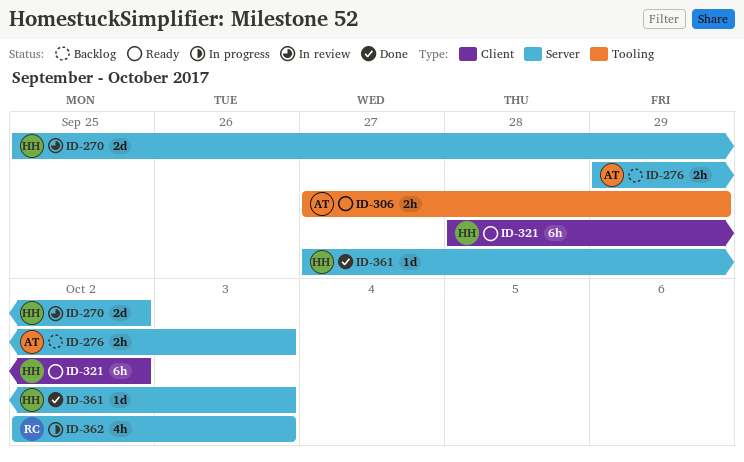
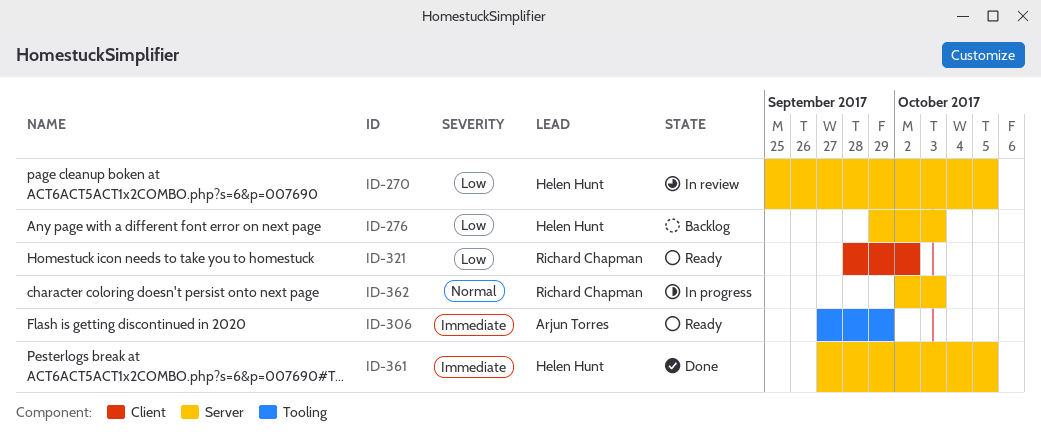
ID-270, due: Oct 2 -> Oct 5
ID-276, owner: Arjun Torres -> Helen Hunt
ID-321, owner: Helen Hunt -> Richard Chapman
ID-361, due: Oct 3 -> Oct 5

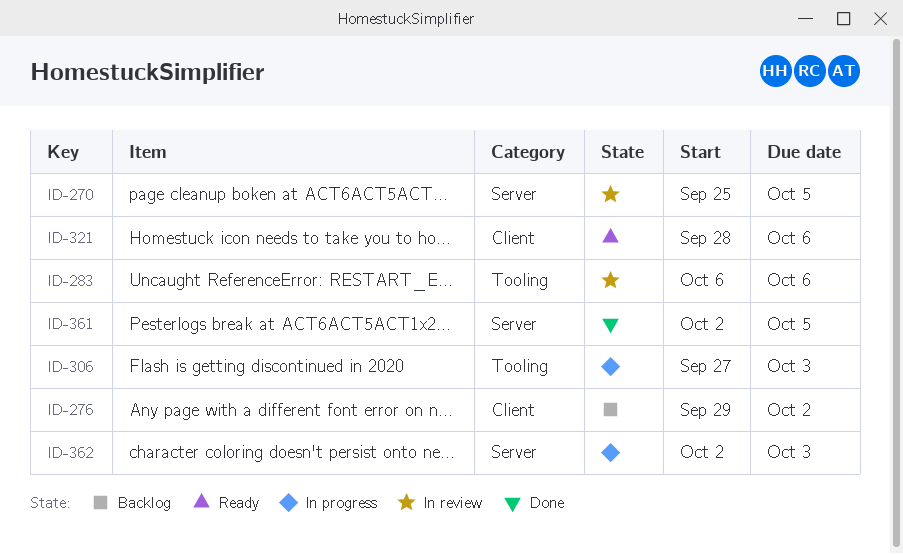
ID-276, label: Server -> Client
ID-276, due: Oct 3 -> Oct 2
ID-283: none -> present
ID-306, status: Ready -> In progress
ID-306, due: Sep 29 -> Oct 3
ID-321, due: Oct 2 -> Oct 6
ID-361, start: Sep 27 -> Oct 2

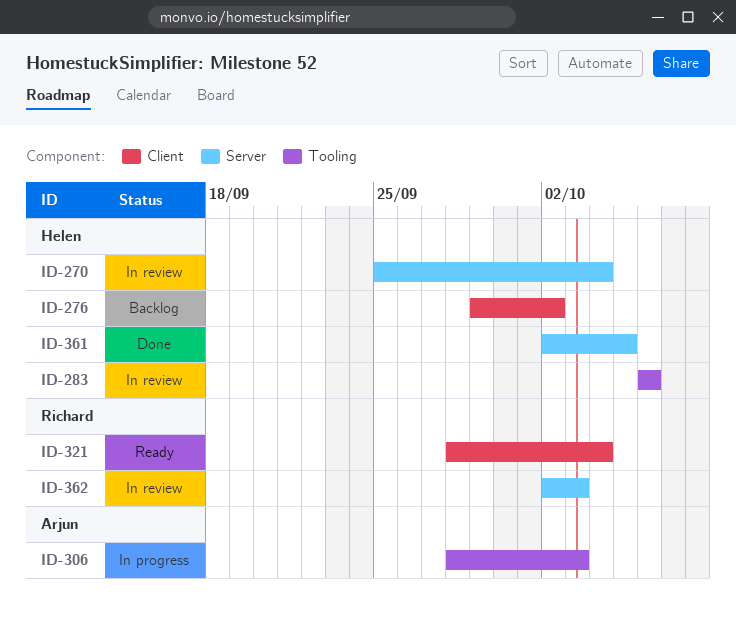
ID-270, due: Oct 5 -> Oct 4
ID-306, start: Sep 27 -> Sep 28
ID-321, due: Oct 6 -> Oct 4
ID-362, status: In progress -> In review

